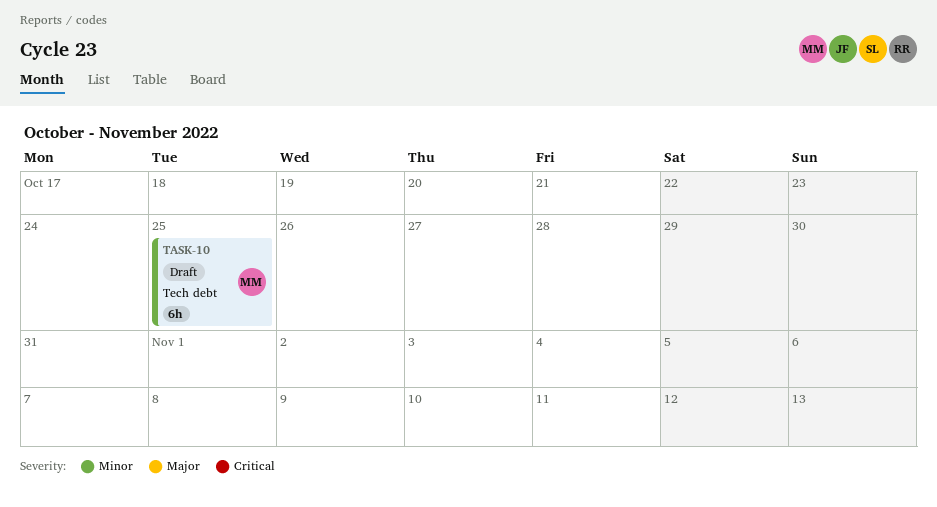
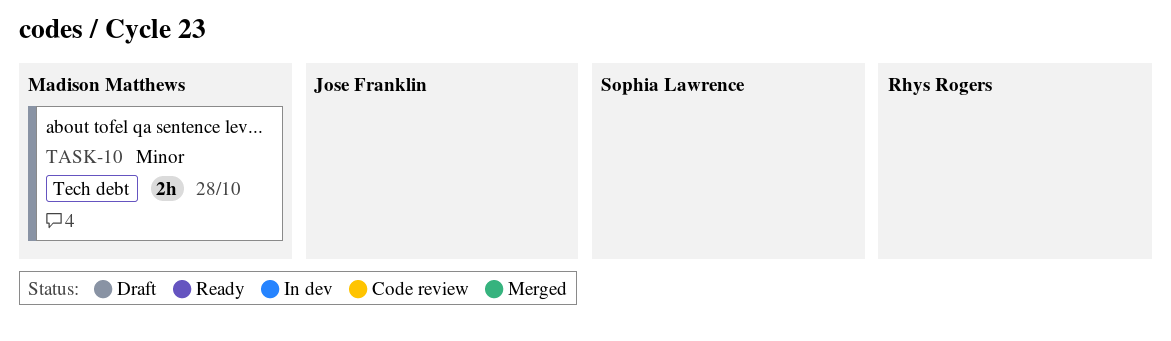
TASK-10, estimate: 6h -> 2h
TASK-10, due: Oct 25 -> Oct 28

